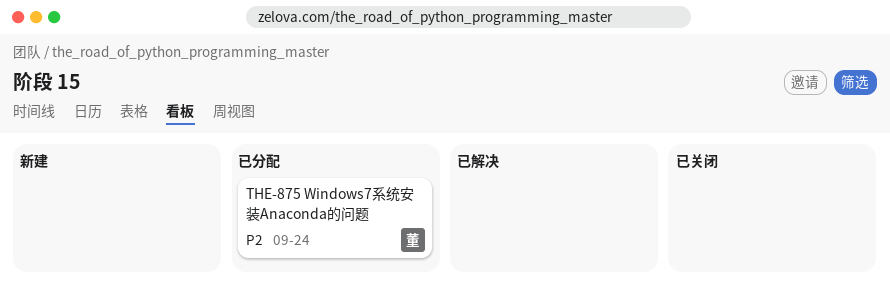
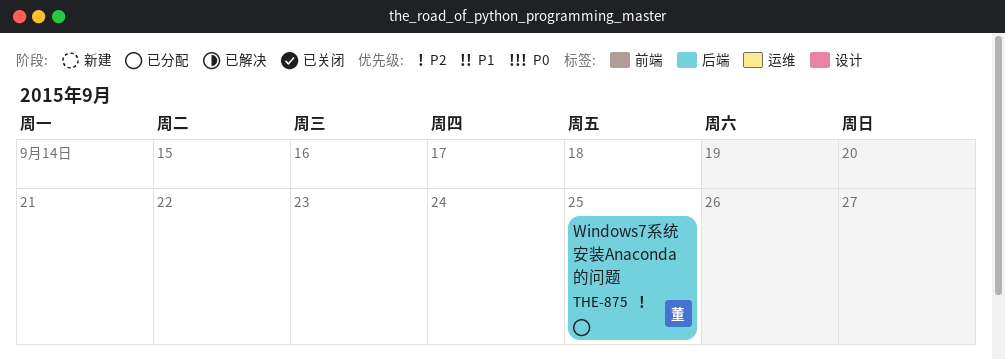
THE-875, due: Sep 24 -> Sep 25

